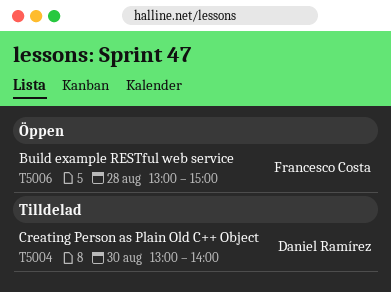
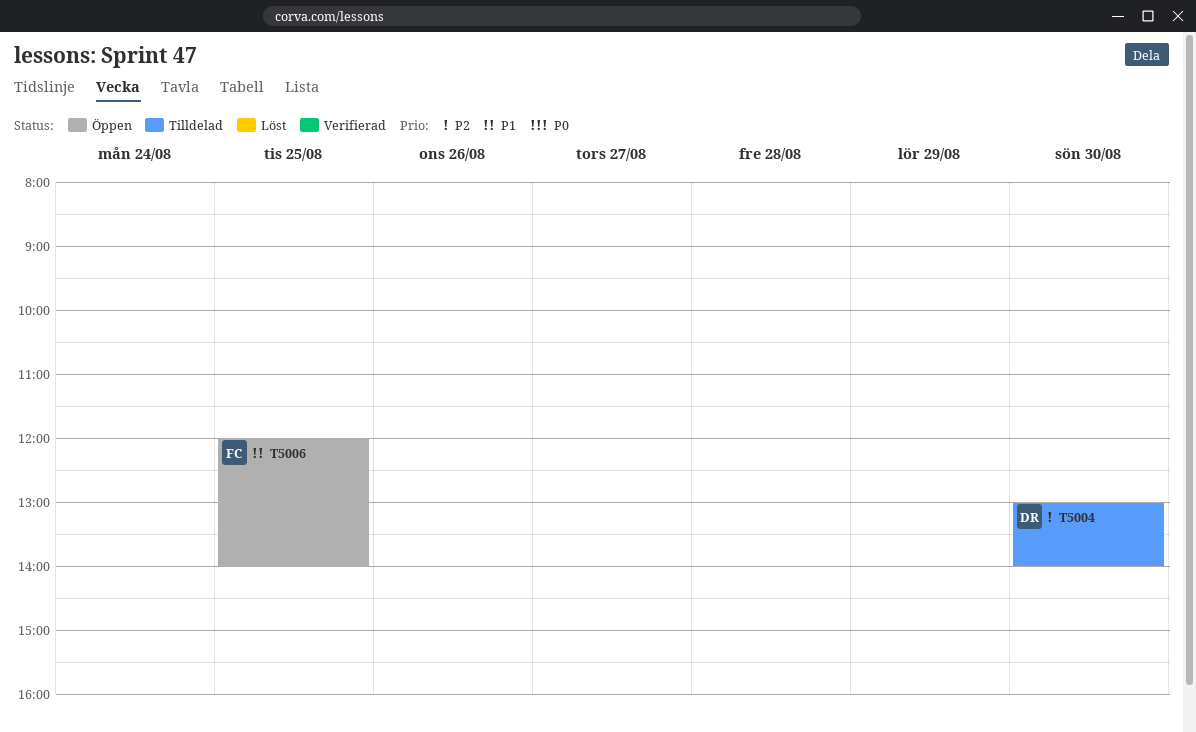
T5006, day: Aug 28 -> Aug 25
T5006, begins: 13:00 -> 12:00
T5006, ends: 15:00 -> 14:00

